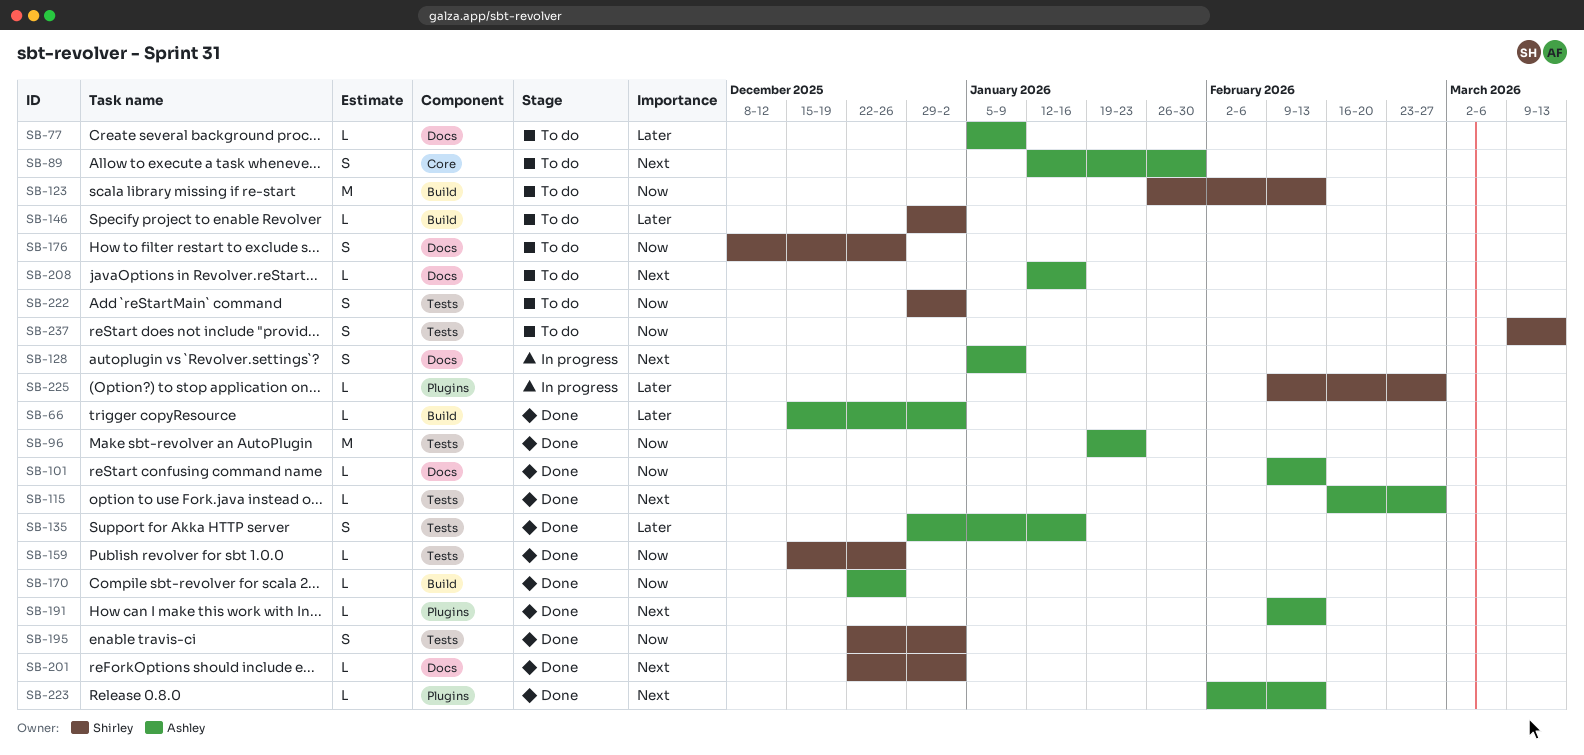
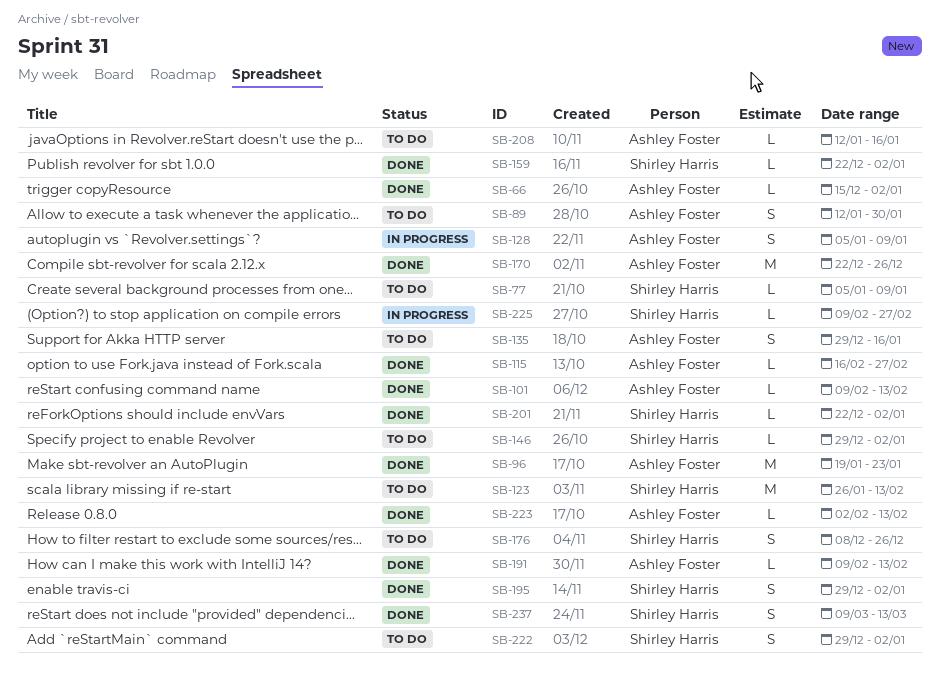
SB-77, owner: Ashley Foster -> Shirley Harris
SB-135, status: Done -> To do
SB-159, start: Dec 15 -> Dec 22
SB-159, due: Dec 26 -> Jan 2
SB-170, estimate: L -> M
SB-195, start: Dec 22 -> Dec 29
SB-237, status: To do -> Done

